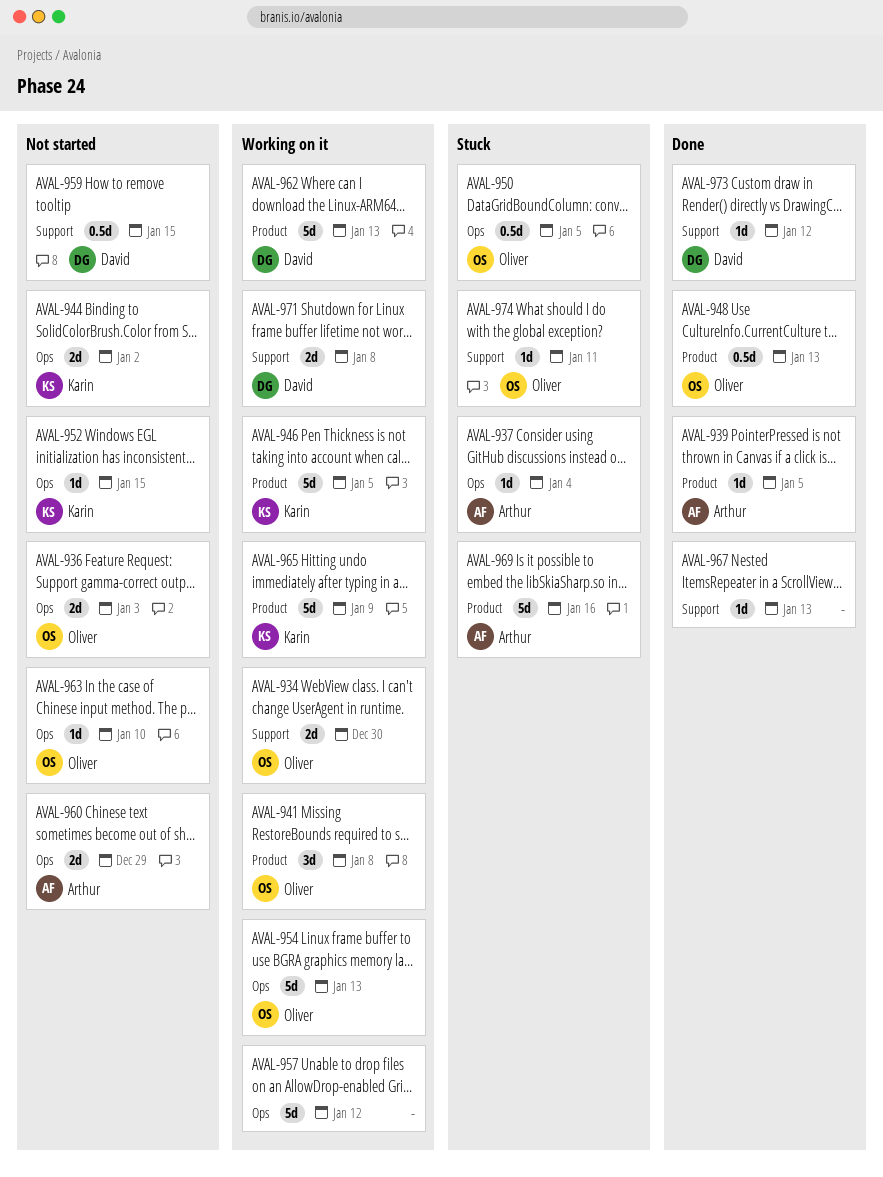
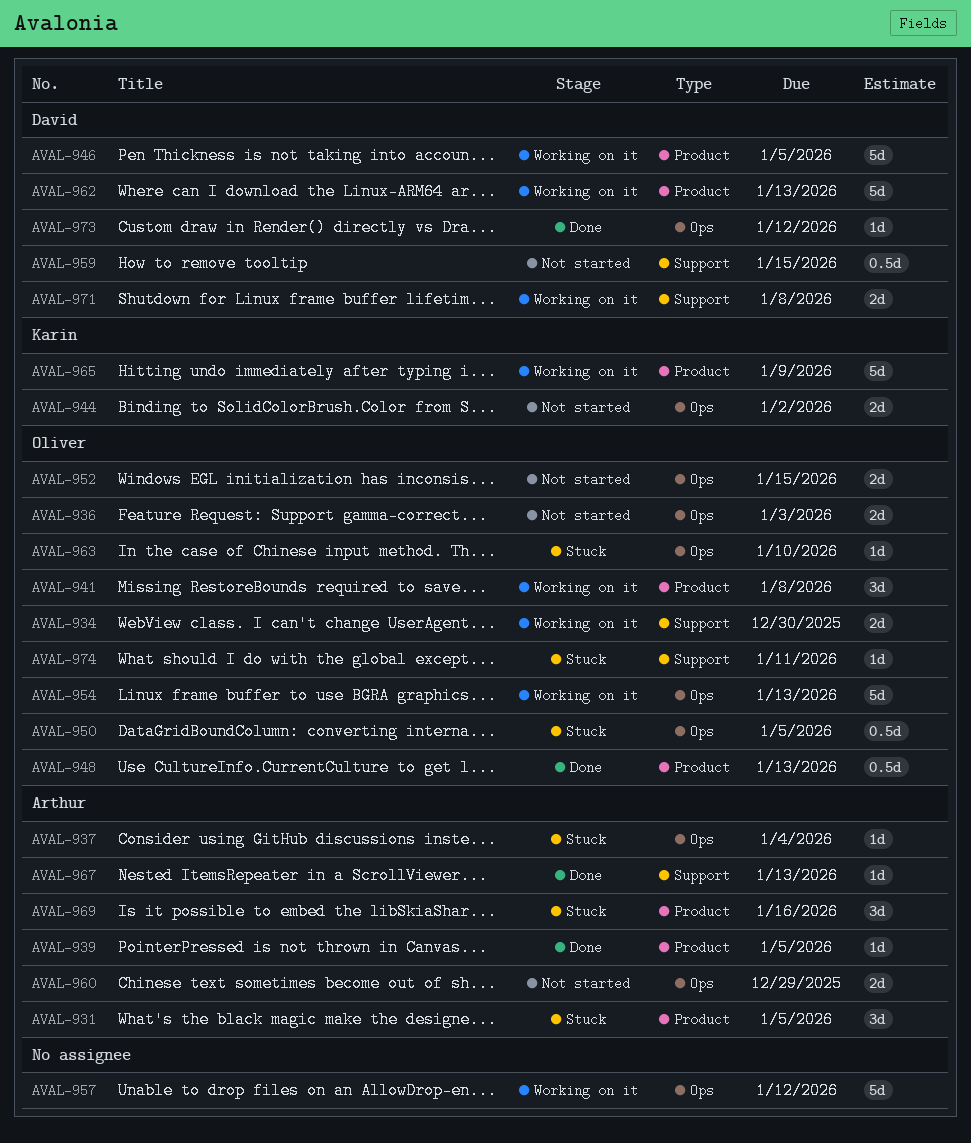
AVAL-931: none -> present
AVAL-946, owner: Karin -> David
AVAL-952, owner: Karin -> Oliver
AVAL-952, estimate: 1d -> 2d
AVAL-963, status: Not started -> Stuck
AVAL-967, owner: none -> Arthur
AVAL-969, estimate: 5d -> 3d
AVAL-973, label: Support -> Ops

